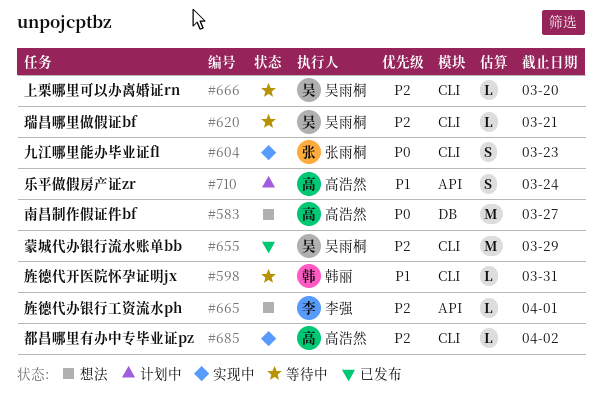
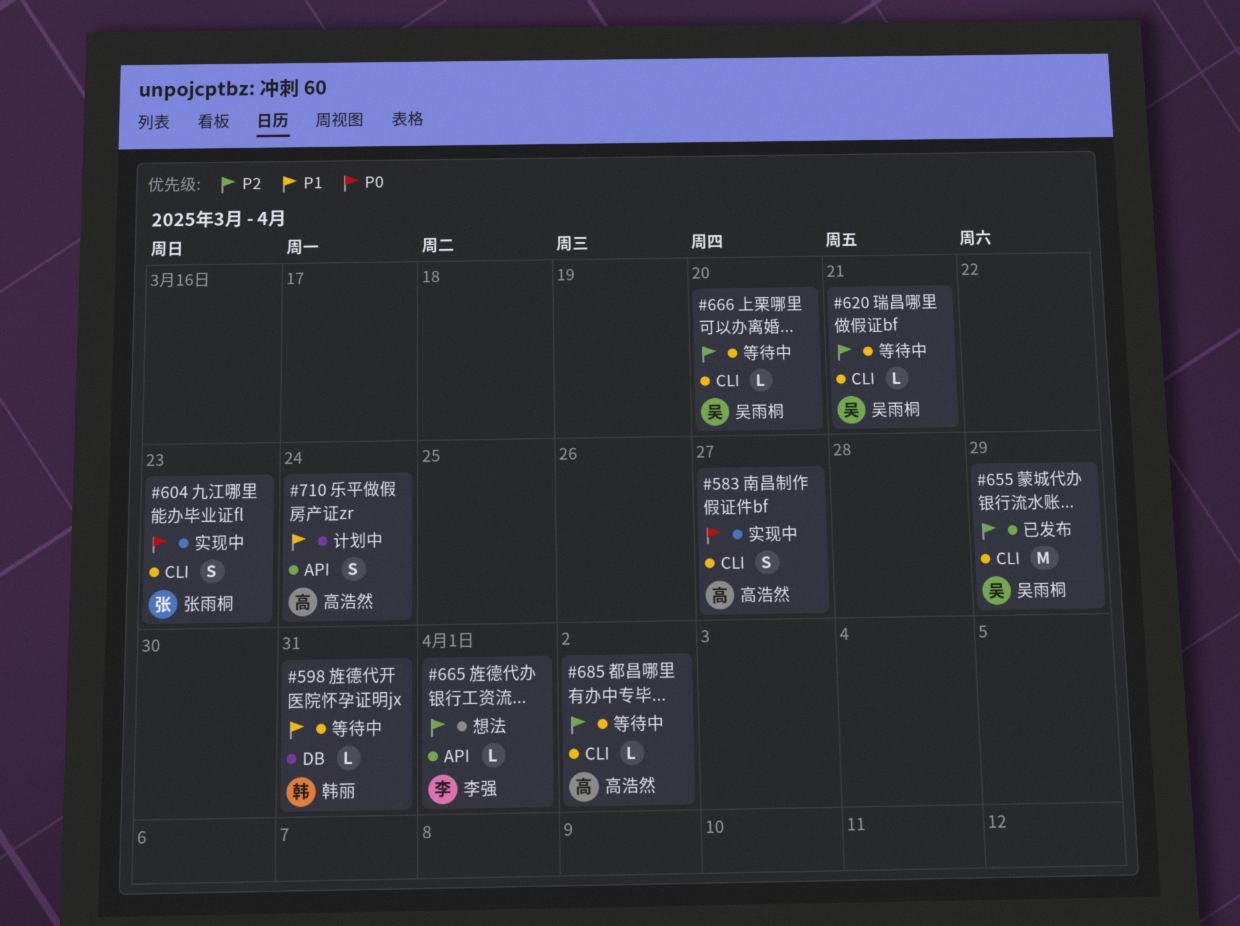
#583, status: 想法 -> 实现中
#583, label: DB -> CLI
#583, estimate: M -> S
#598, label: CLI -> DB
#685, status: 实现中 -> 等待中

